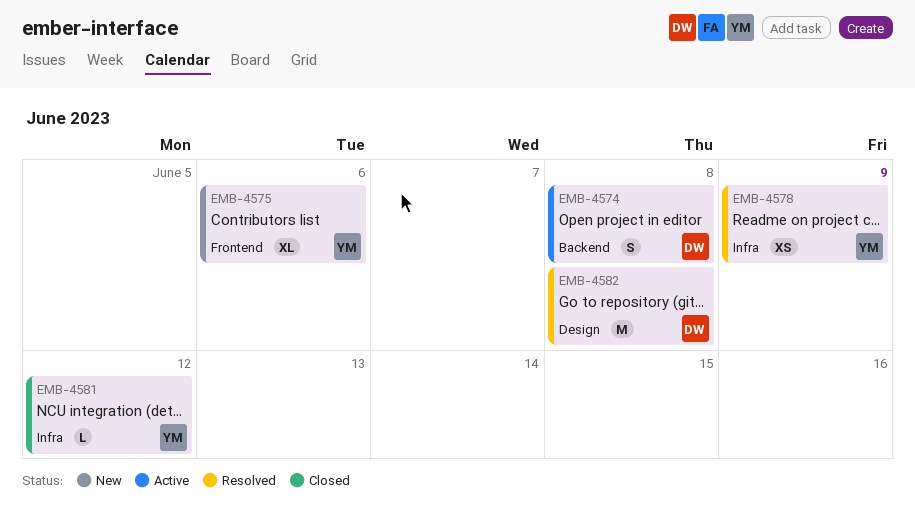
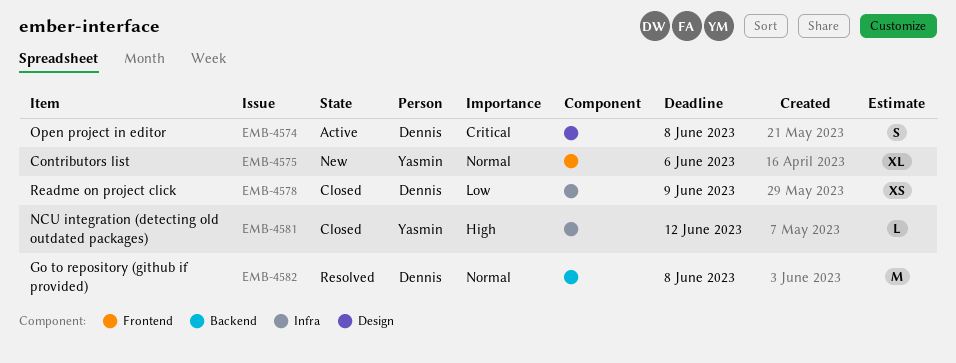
EMB-4574, label: Backend -> Design
EMB-4578, status: Resolved -> Closed
EMB-4578, owner: Yasmin -> Dennis
EMB-4582, label: Design -> Backend

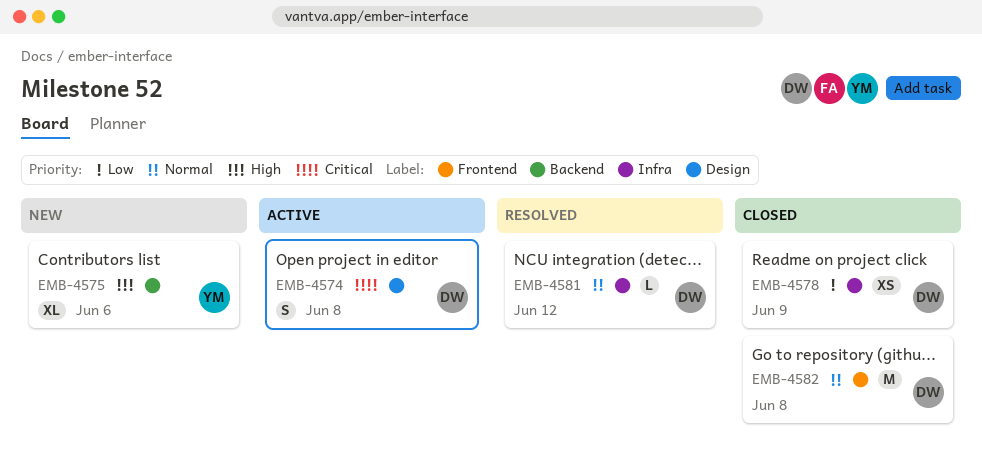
EMB-4575, priority: Normal -> High
EMB-4575, label: Frontend -> Backend
EMB-4581, status: Closed -> Resolved
EMB-4581, owner: Yasmin -> Dennis
EMB-4581, priority: High -> Normal
EMB-4582, status: Resolved -> Closed
EMB-4582, label: Backend -> Frontend

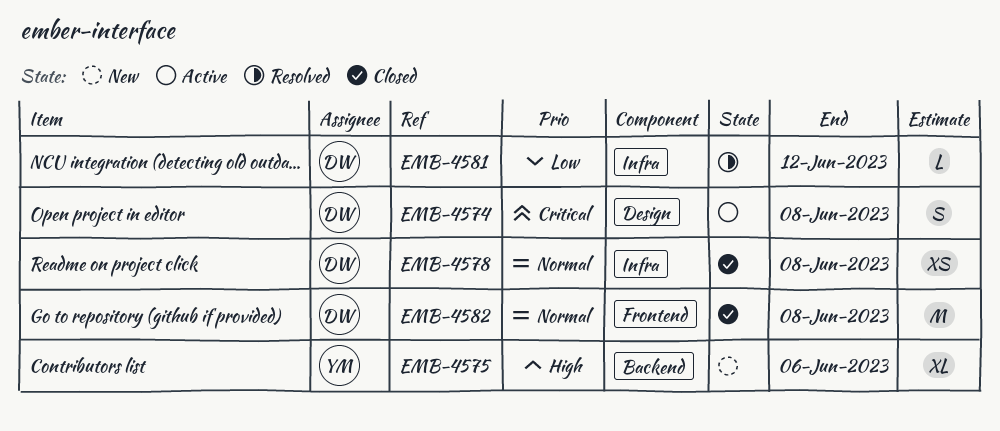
EMB-4578, priority: Low -> Normal
EMB-4578, due: Jun 9 -> Jun 8
EMB-4581, priority: Normal -> Low

